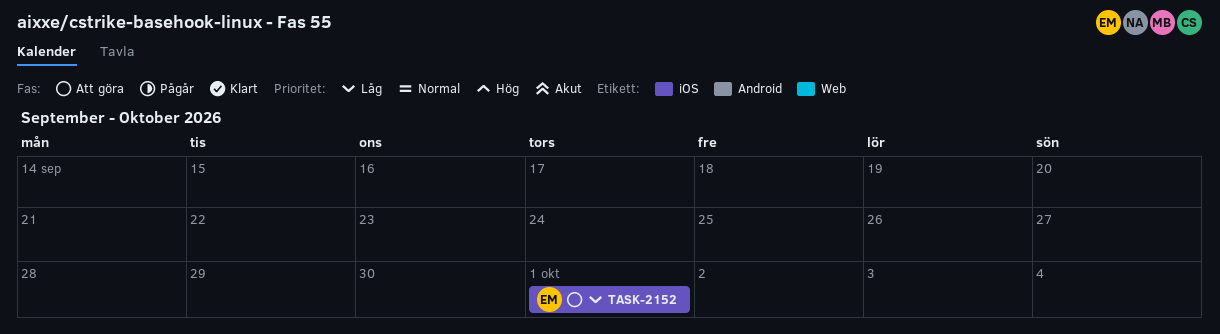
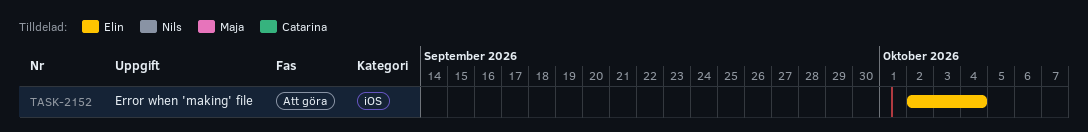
TASK-2152, start: Oct 1 -> Oct 2
TASK-2152, due: Oct 1 -> Oct 4

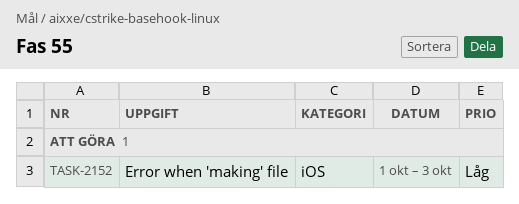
TASK-2152, start: Oct 2 -> Oct 1
TASK-2152, due: Oct 4 -> Oct 3

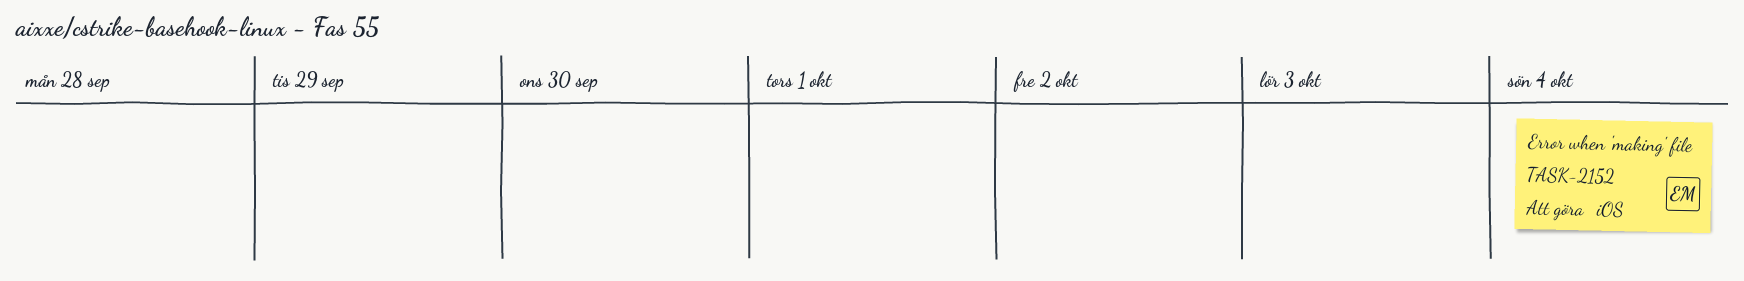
TASK-2152, due: Oct 3 -> Oct 4

